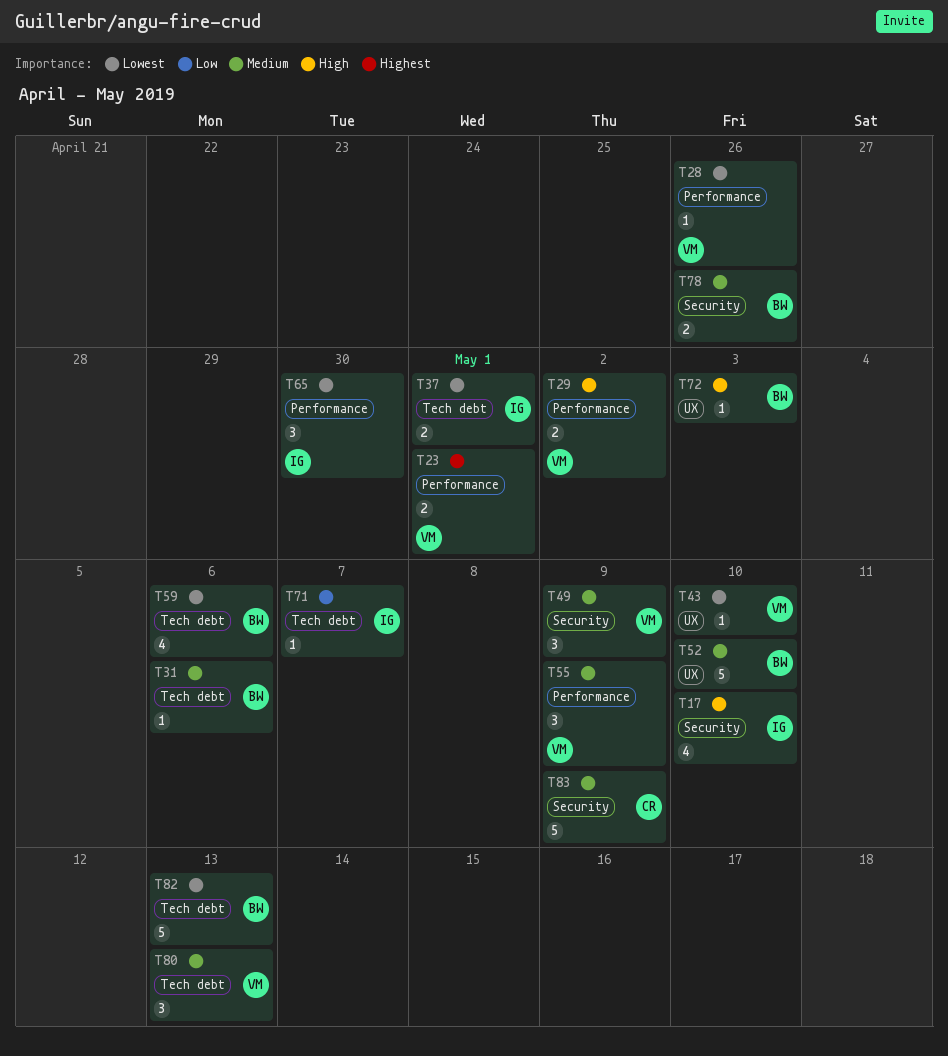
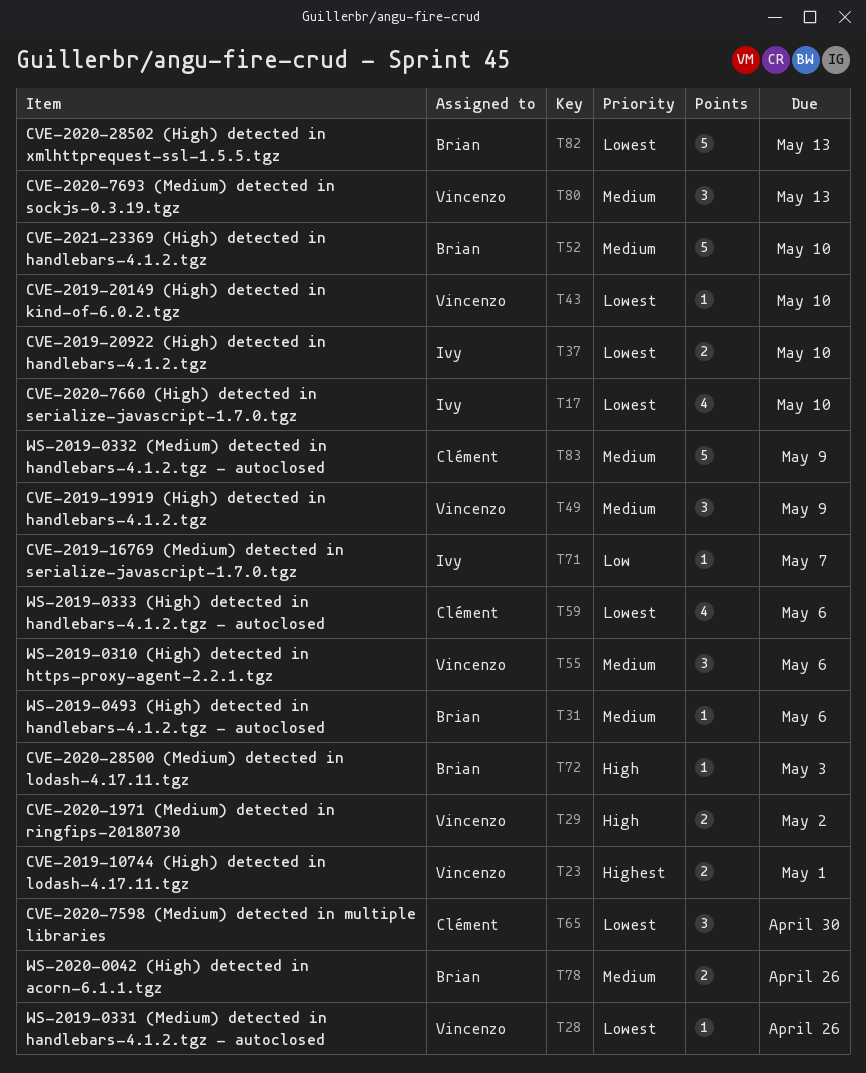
T17, priority: High -> Lowest
T37, due: May 1 -> May 10
T55, due: May 9 -> May 6
T59, owner: Brian -> Clément
T65, owner: Ivy -> Clément

